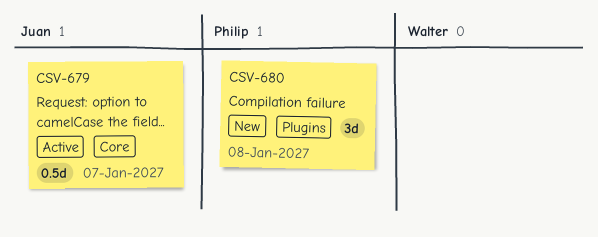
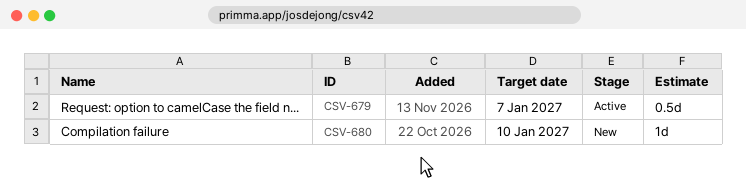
CSV-680, estimate: 3d -> 1d
CSV-680, due: Jan 8 -> Jan 10

